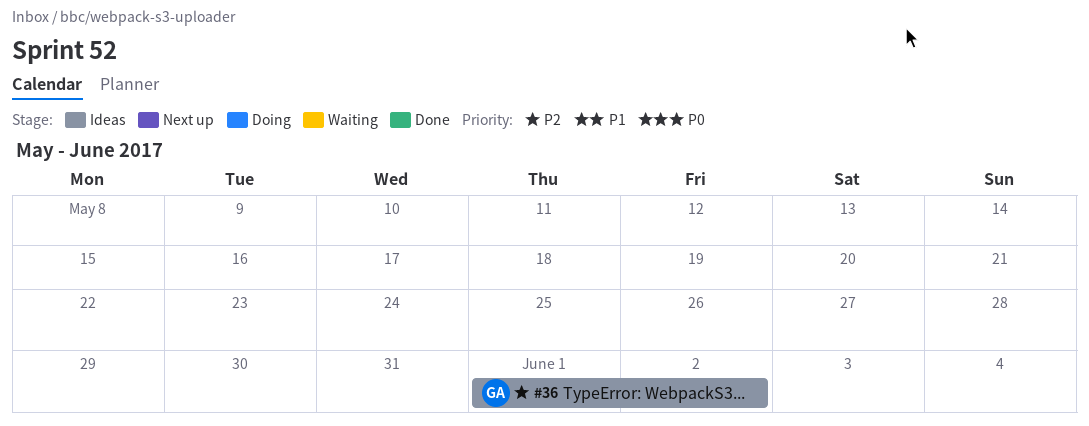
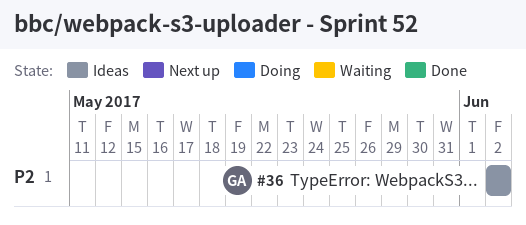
#36, start: Jun 1 -> Jun 2

